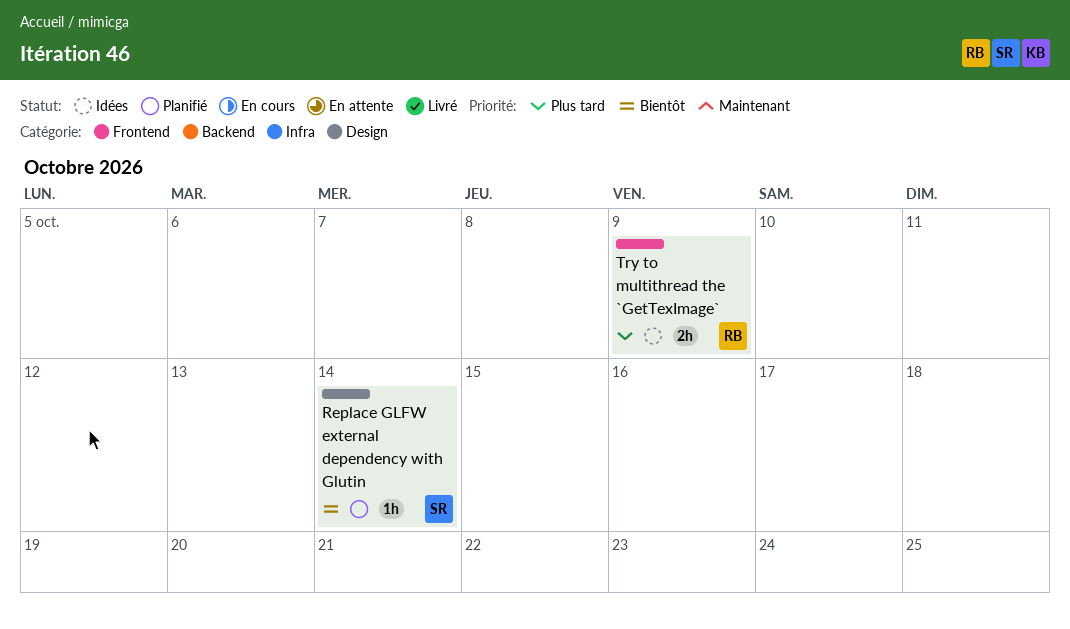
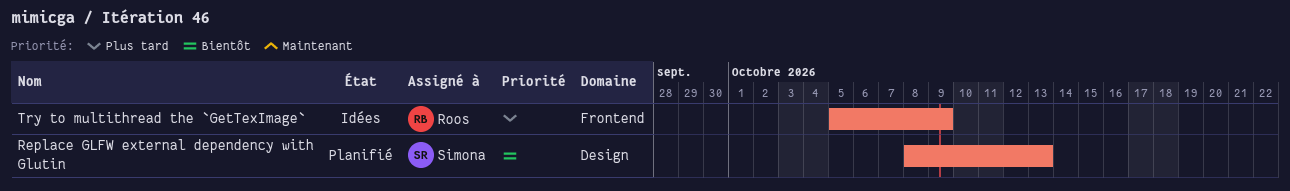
Replace GLFW external dependency with Glutin, due: Oct 14 -> Oct 13

